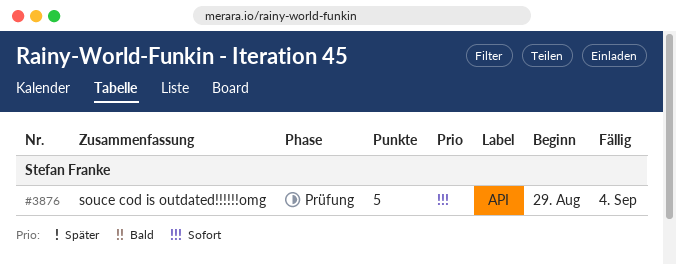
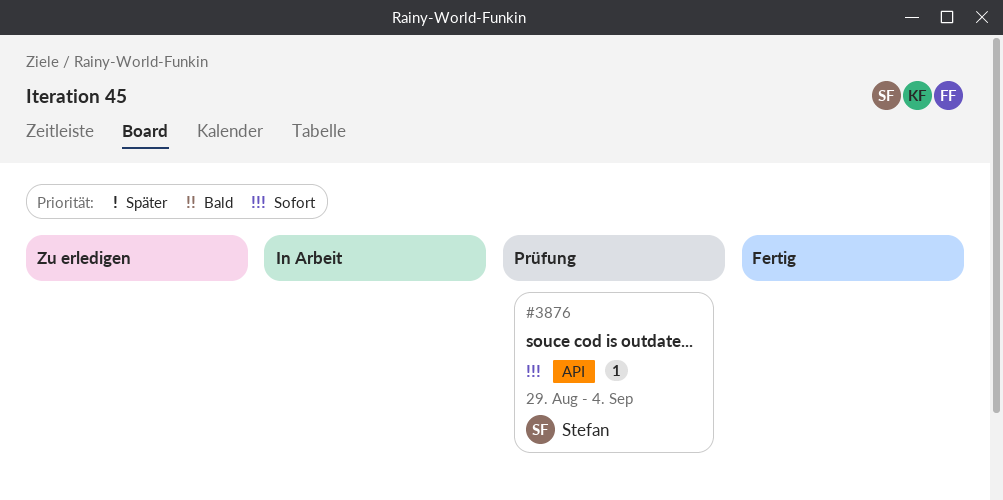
#3876, estimate: 5 -> 1

